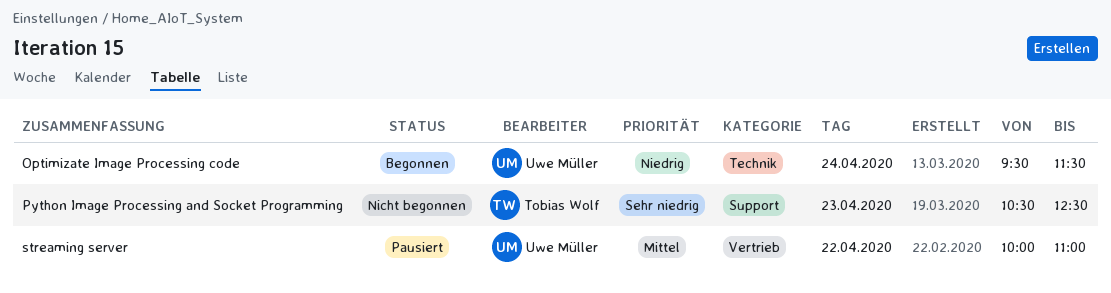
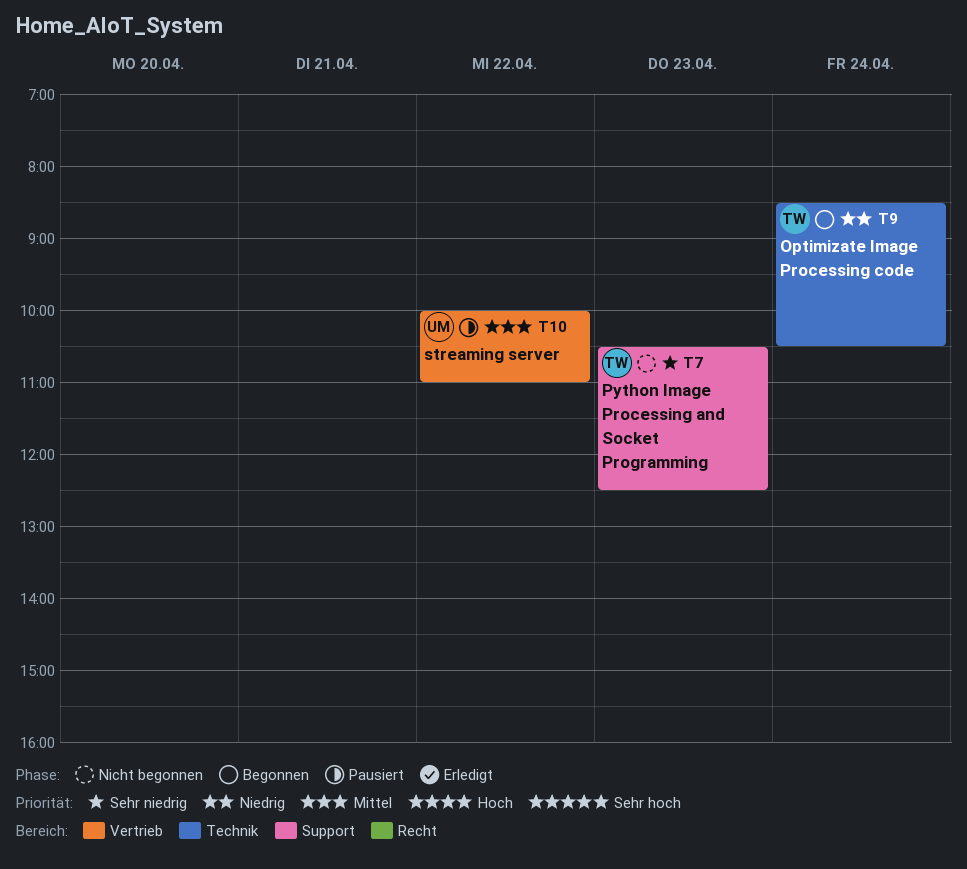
Optimizate Image Processing code, owner: Uwe Müller -> Tobias Wolf
Optimizate Image Processing code, begins: 09:30 -> 08:30
Optimizate Image Processing code, ends: 11:30 -> 10:30

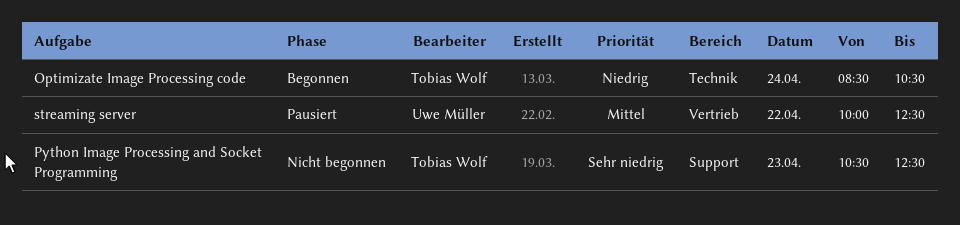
streaming server, ends: 11:00 -> 12:30

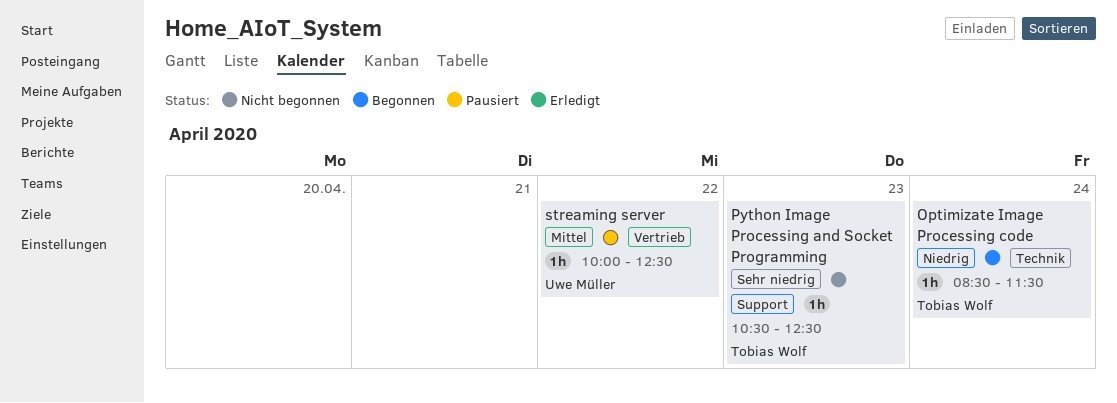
Optimizate Image Processing code, ends: 10:30 -> 11:30

